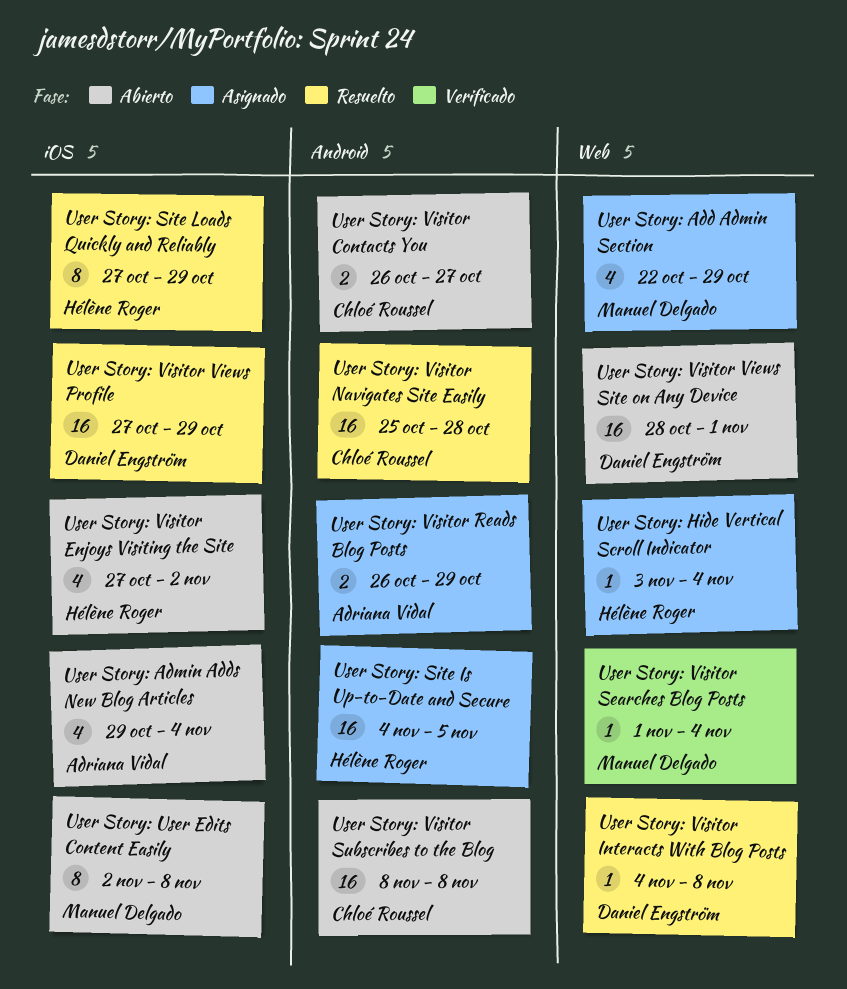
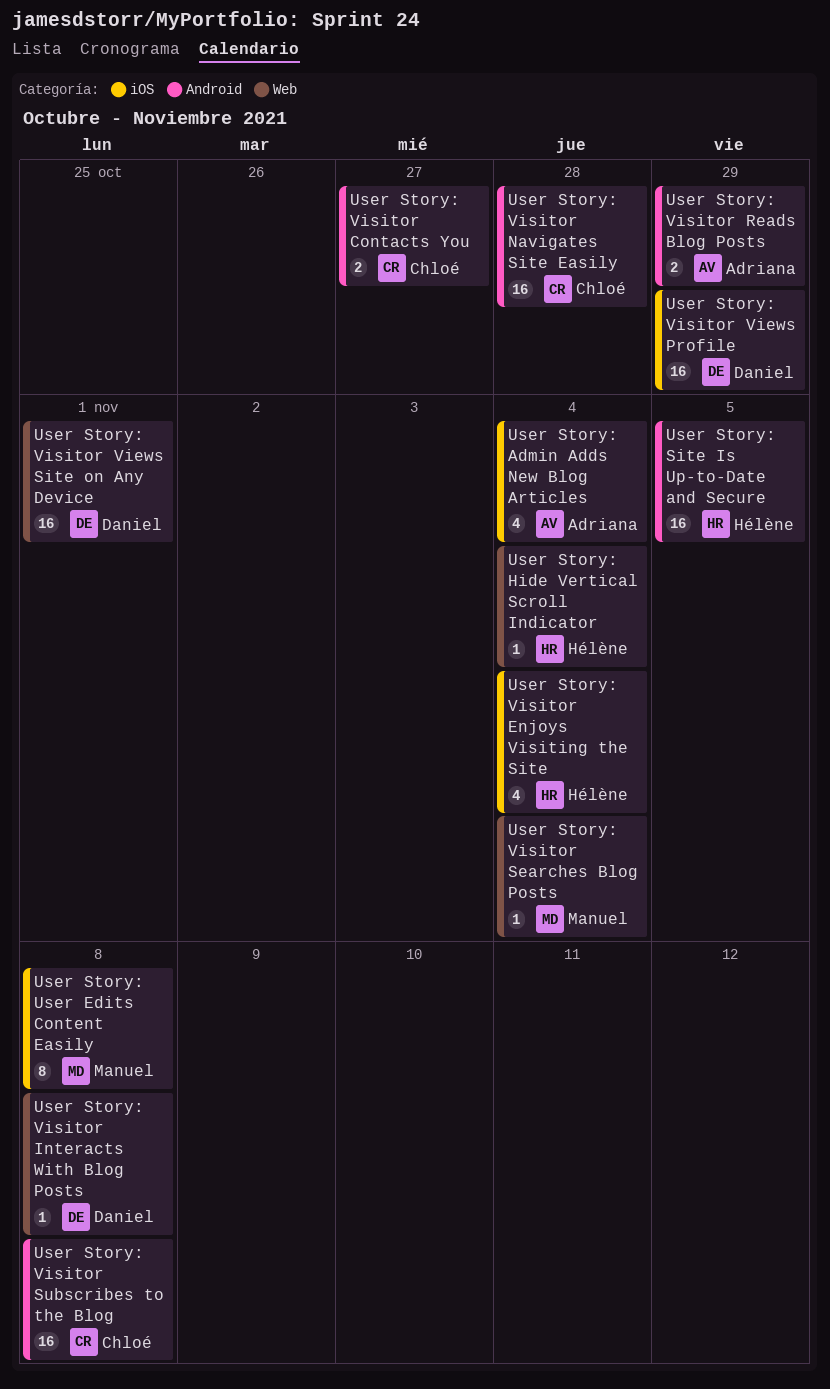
User Story: Add Admin Section: present -> none
User Story: Site Loads Quickly and Reliably: present -> none
User Story: Visitor Enjoys Visiting the Site, due: Nov 2 -> Nov 4

